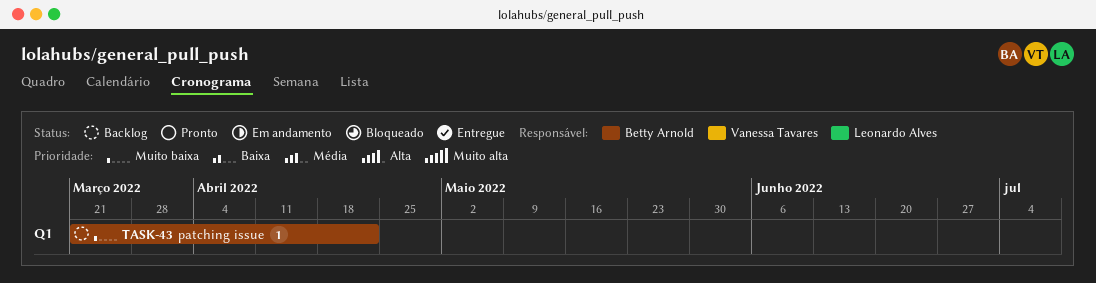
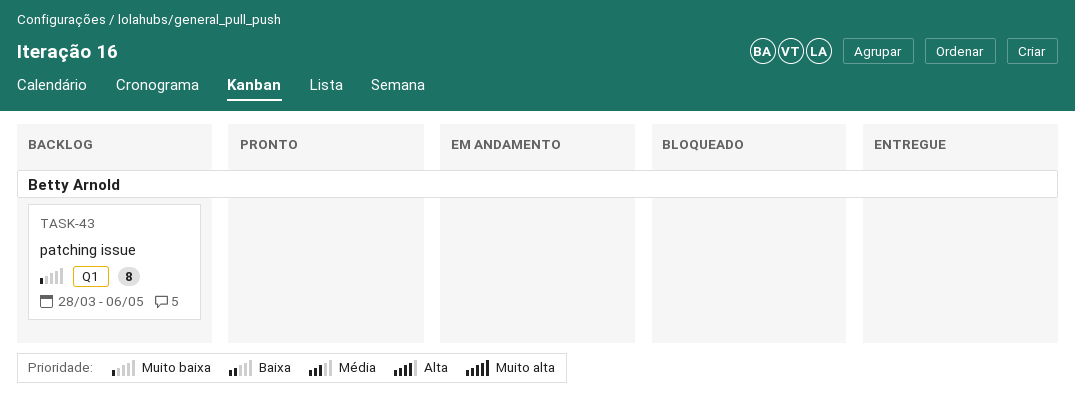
TASK-43, estimate: 1 -> 8
TASK-43, start: Mar 21 -> Mar 28
TASK-43, due: Apr 22 -> May 6

